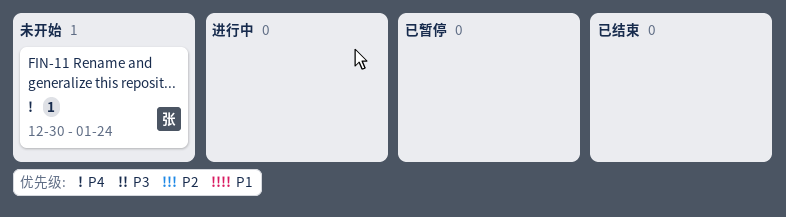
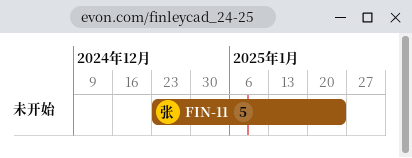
FIN-11, estimate: 1 -> 5
FIN-11, start: Dec 30 -> Dec 23

